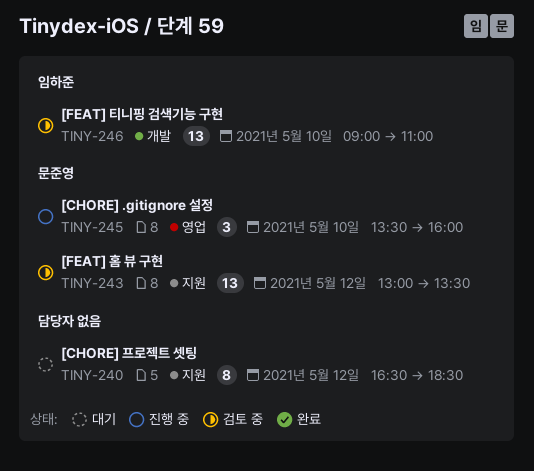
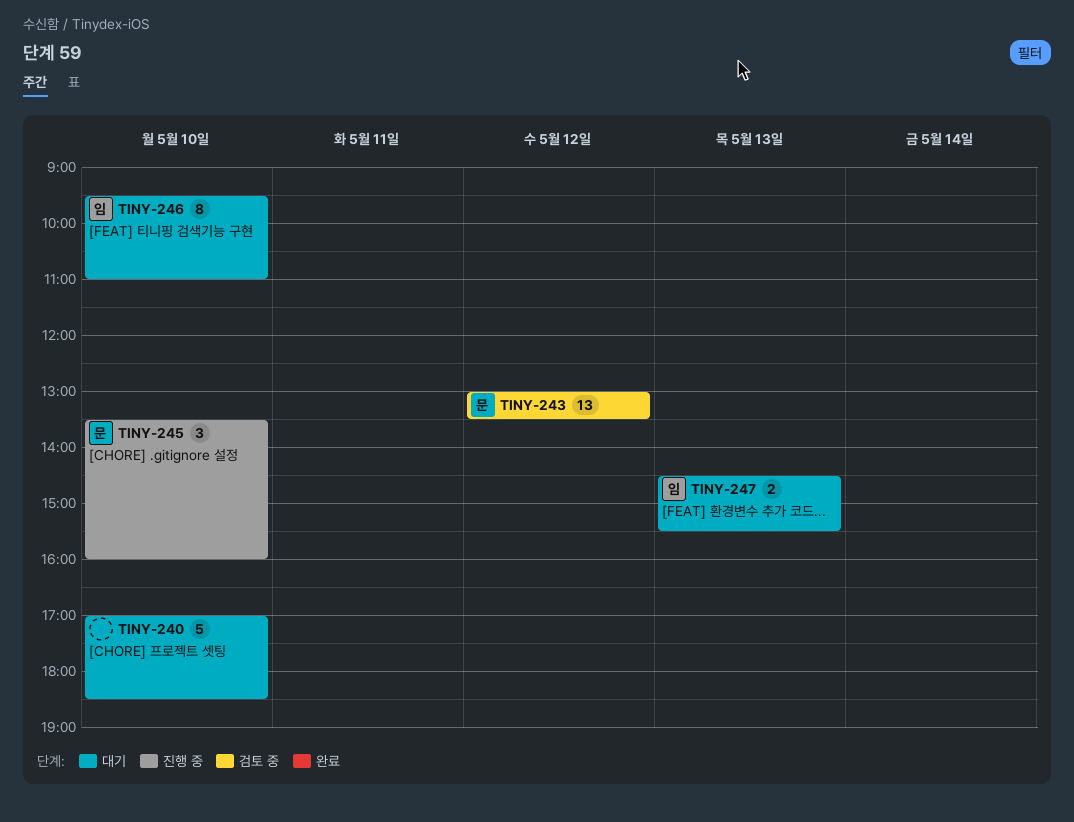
TINY-240, estimate: 8 -> 5
TINY-240, day: May 12 -> May 10
TINY-240, begins: 16:30 -> 17:00
TINY-246, status: 검토 중 -> 대기
TINY-246, estimate: 13 -> 8
TINY-246, begins: 09:00 -> 09:30
TINY-247: none -> present

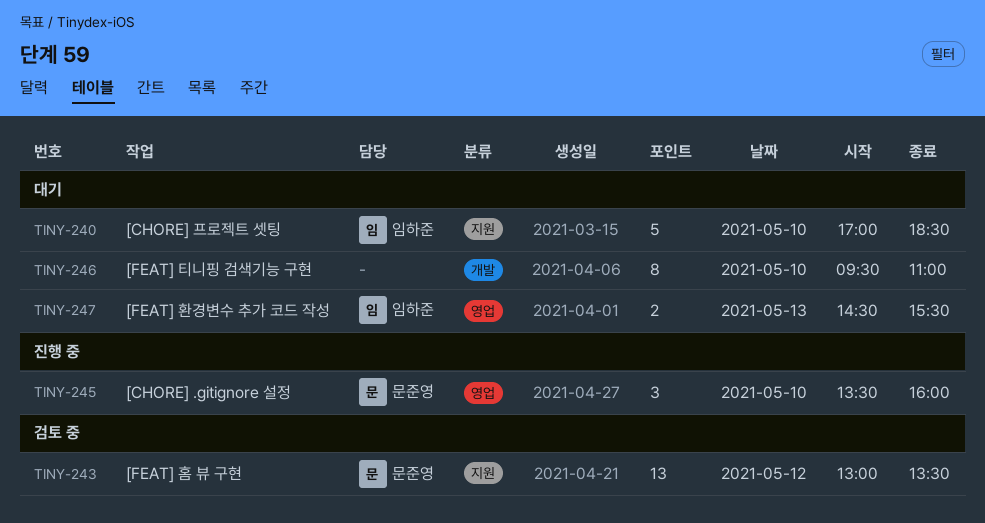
TINY-240, owner: none -> 임하준
TINY-246, owner: 임하준 -> none

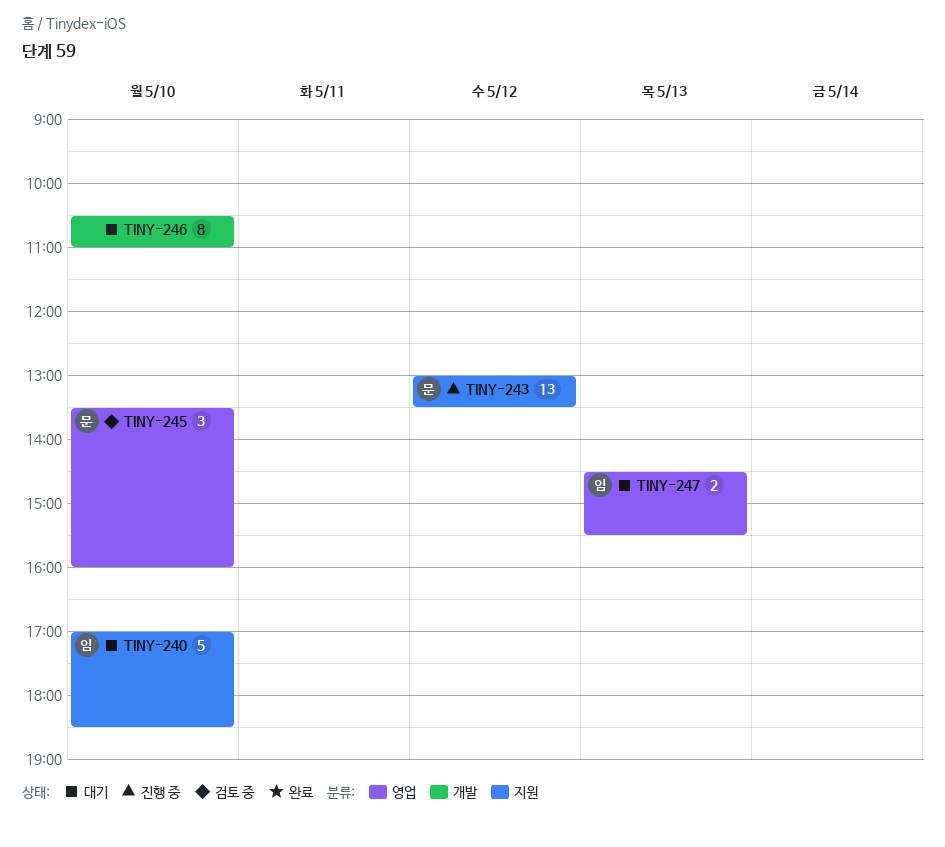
TINY-243, status: 검토 중 -> 진행 중
TINY-245, status: 진행 중 -> 검토 중
TINY-246, begins: 09:30 -> 10:30

